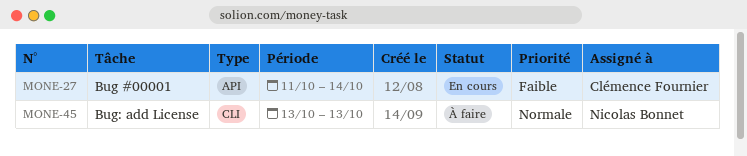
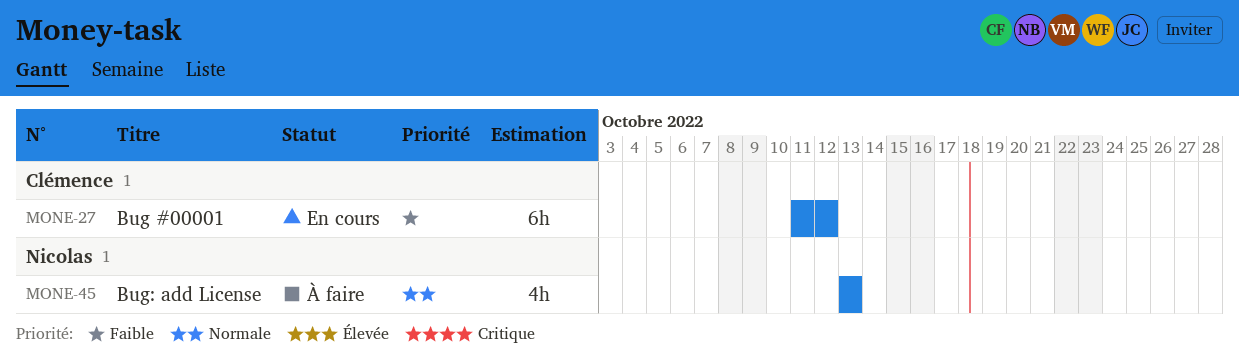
MONE-27, due: Oct 14 -> Oct 12

